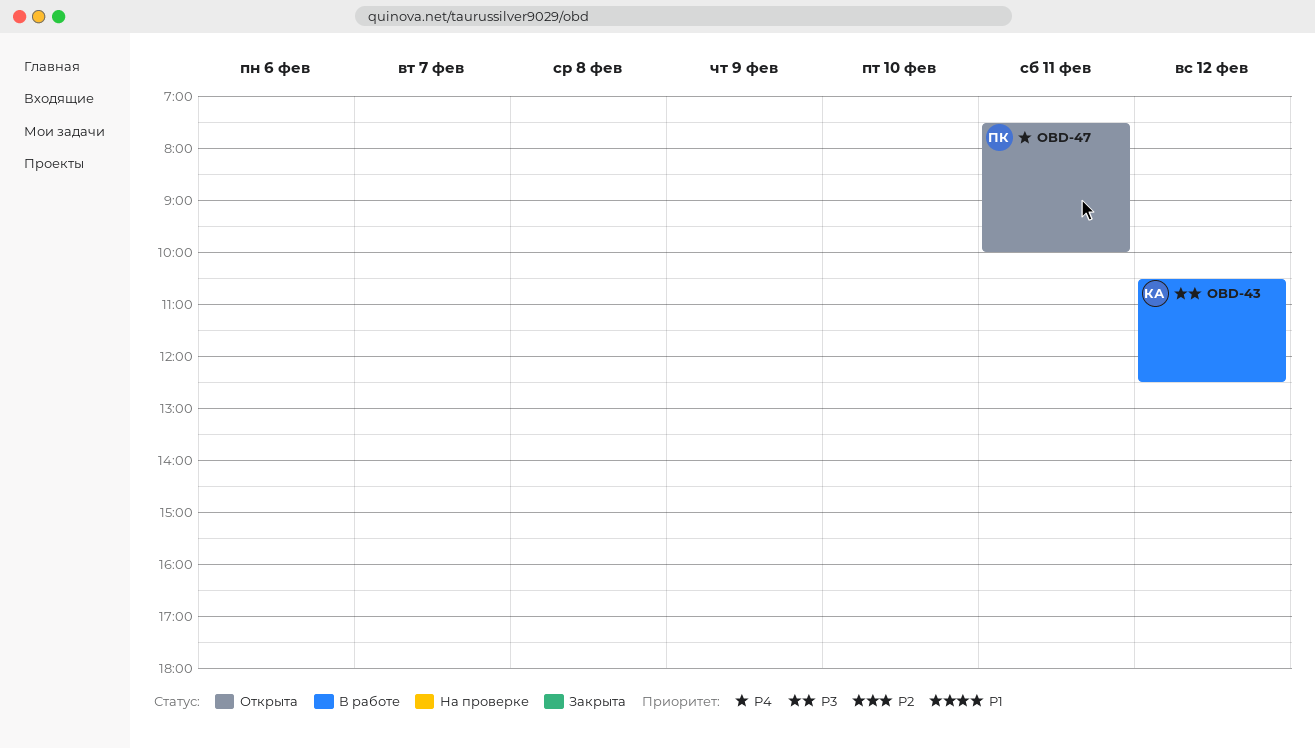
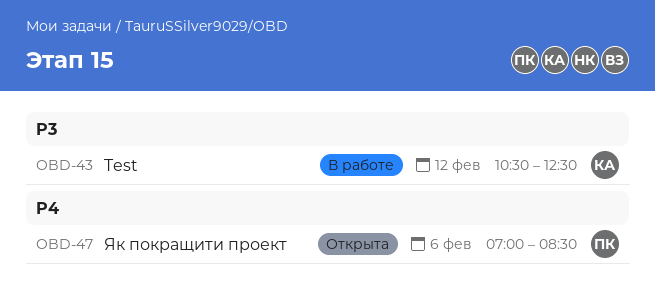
OBD-47, day: Feb 11 -> Feb 6
OBD-47, begins: 07:30 -> 07:00
OBD-47, ends: 10:00 -> 08:30

